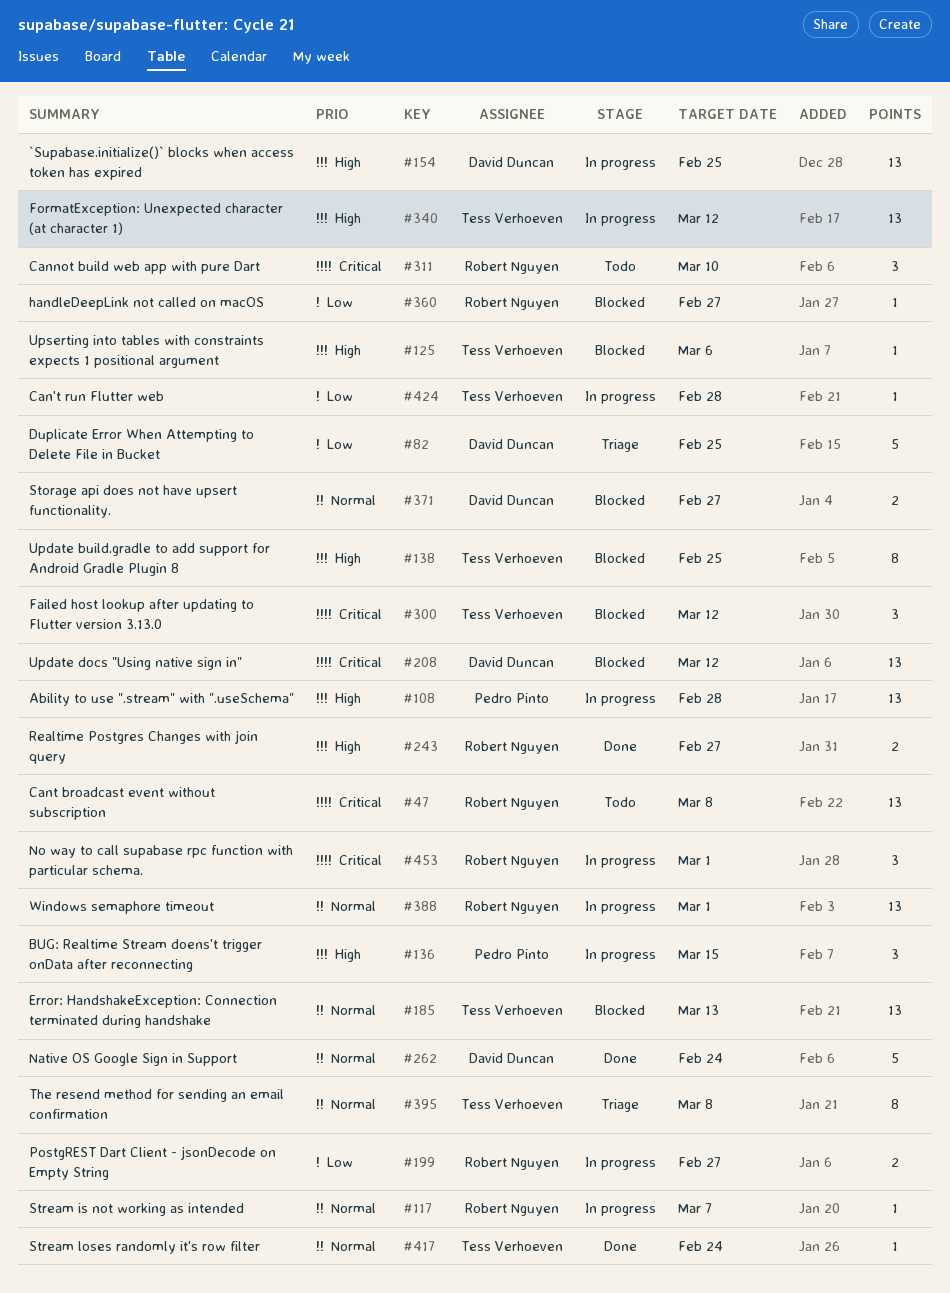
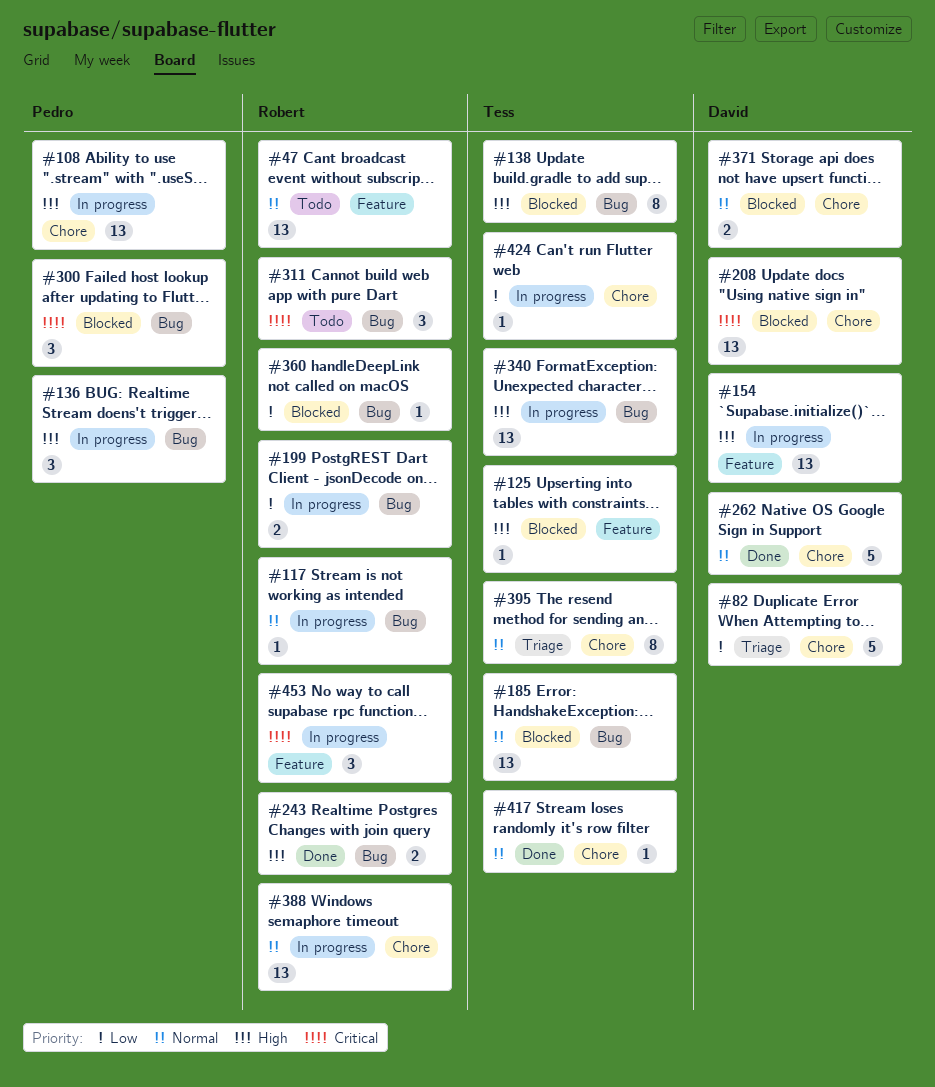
#47, priority: Critical -> Normal
#300, owner: Tess Verhoeven -> Pedro Pinto

